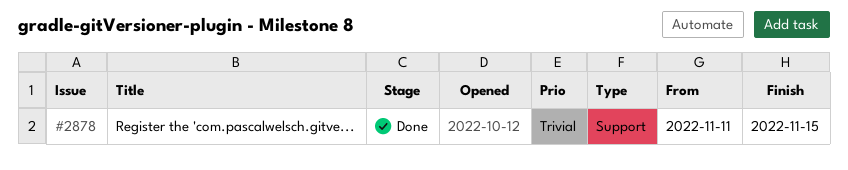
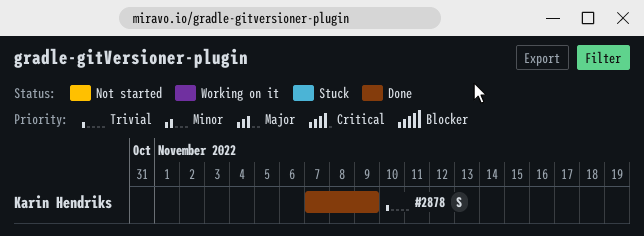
#2878, start: Nov 11 -> Nov 7
#2878, due: Nov 15 -> Nov 9

